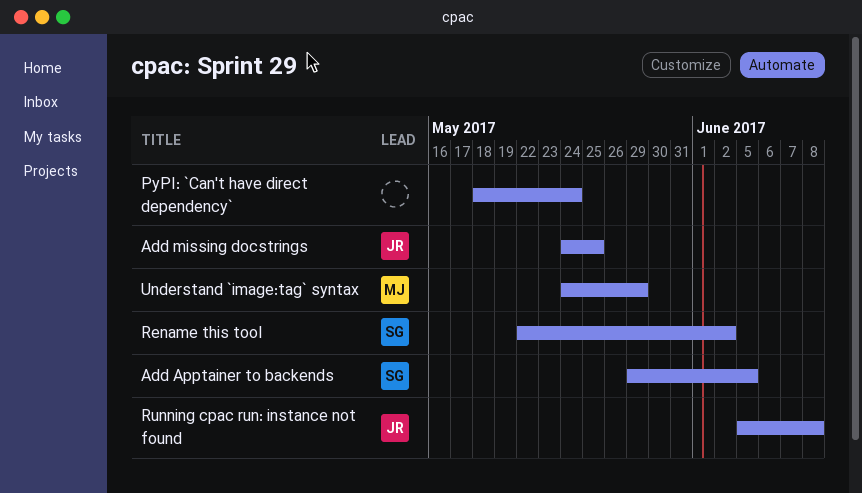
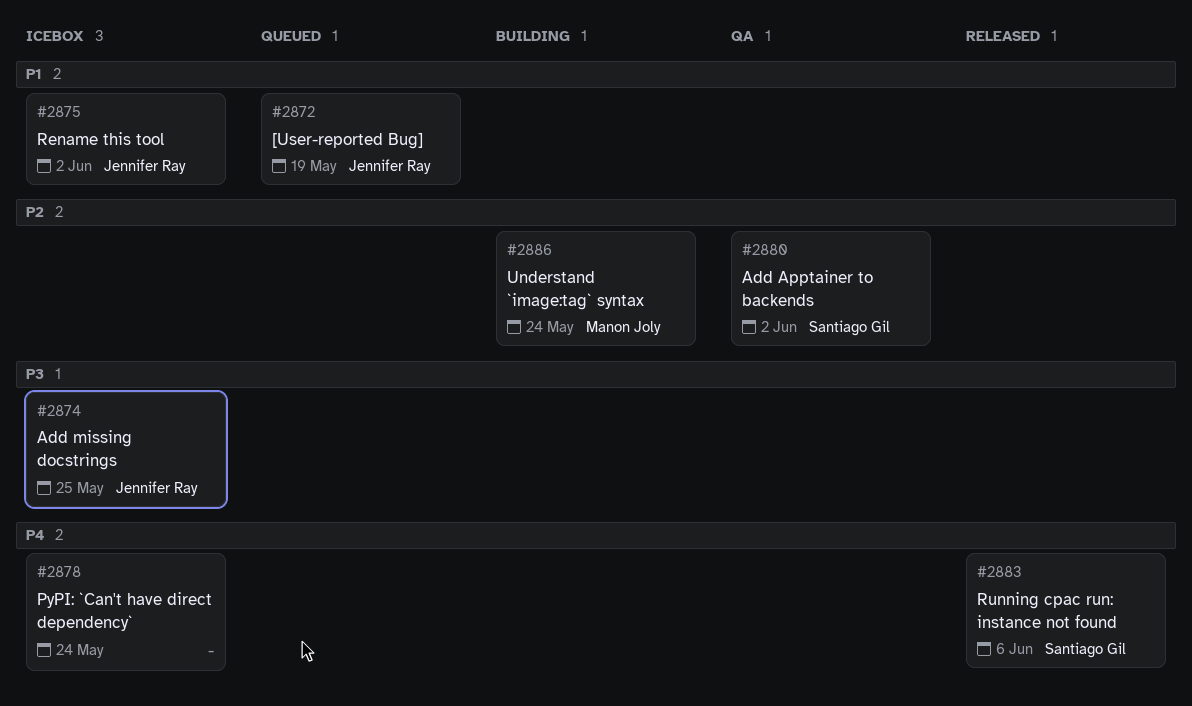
[User-reported Bug]: none -> present
Add Apptainer to backends, due: Jun 5 -> Jun 2
Rename this tool, owner: Santiago Gil -> Jennifer Ray
Running cpac run: instance not found, owner: Jennifer Ray -> Santiago Gil
Running cpac run: instance not found, due: Jun 8 -> Jun 6
Understand `image:tag` syntax, due: May 29 -> May 24

